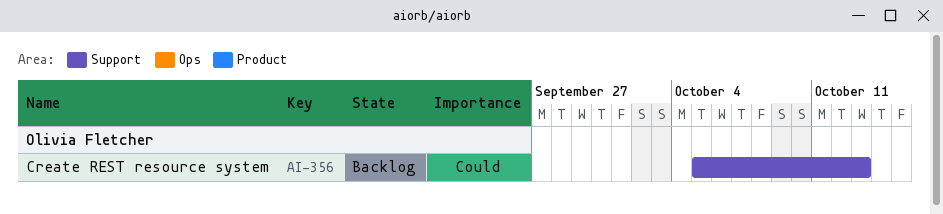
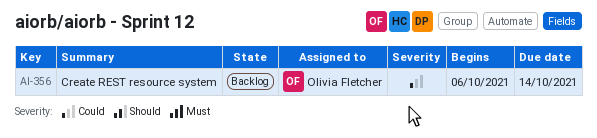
AI-356, start: Oct 5 -> Oct 6
AI-356, due: Oct 13 -> Oct 14

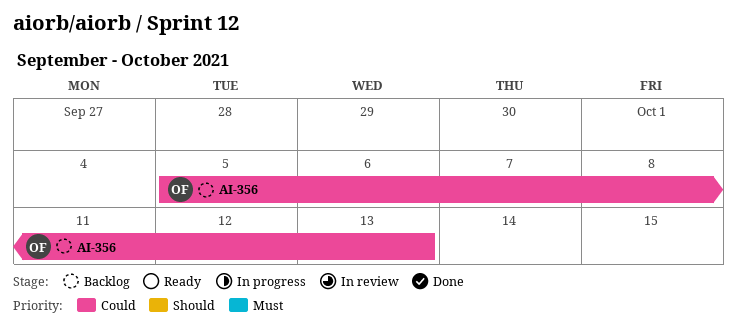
AI-356, start: Oct 6 -> Oct 5
AI-356, due: Oct 14 -> Oct 13

